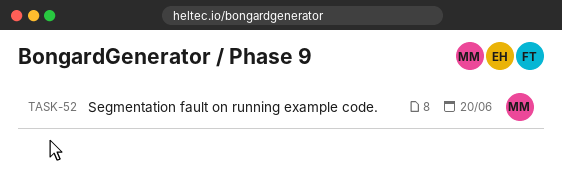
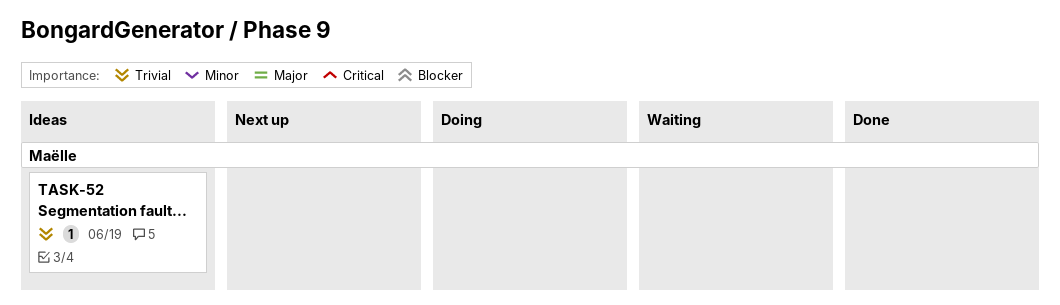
TASK-52, due: Jun 20 -> Jun 19

